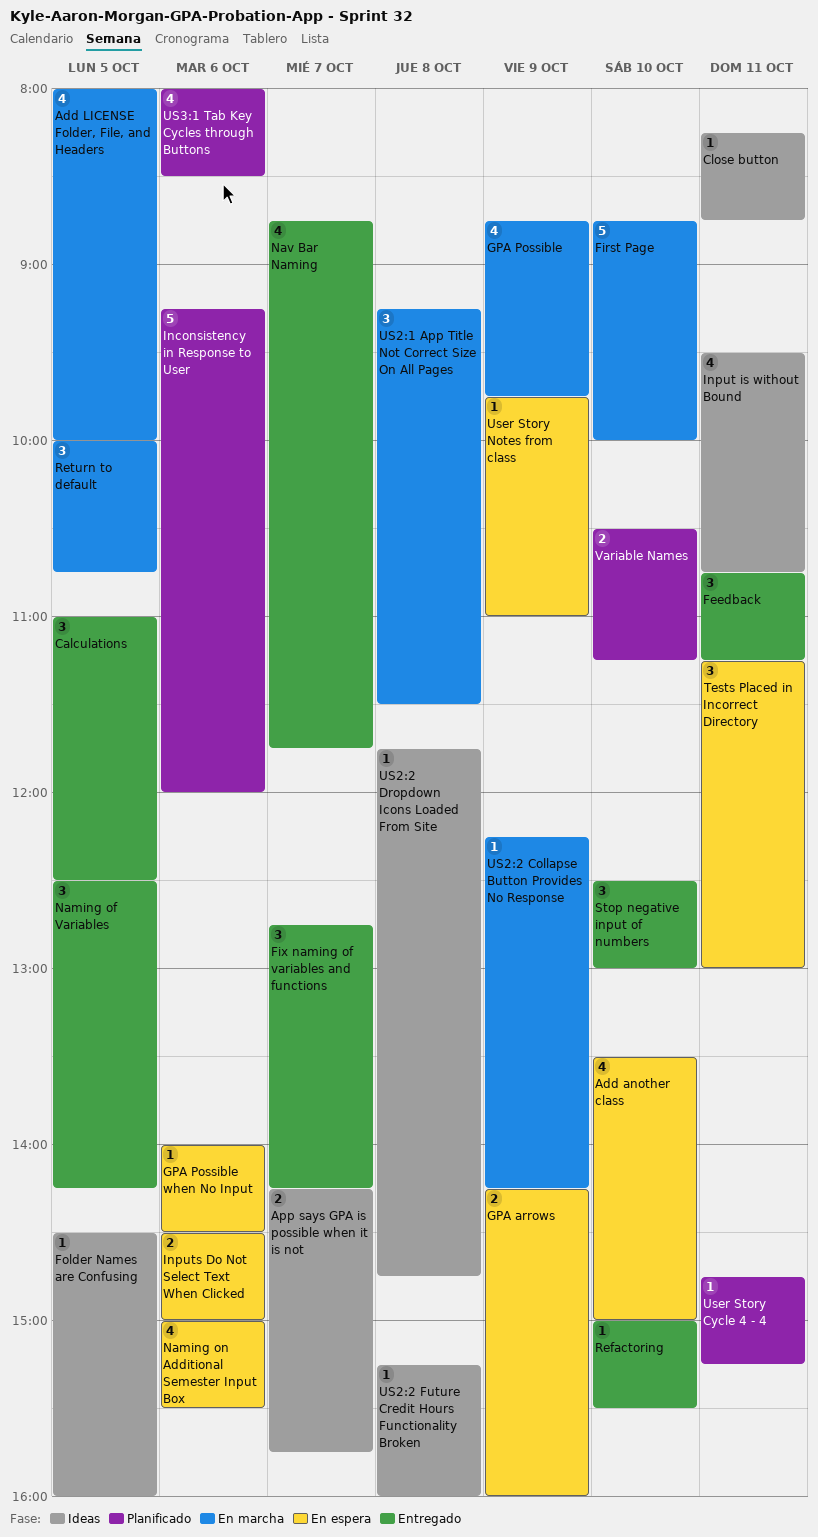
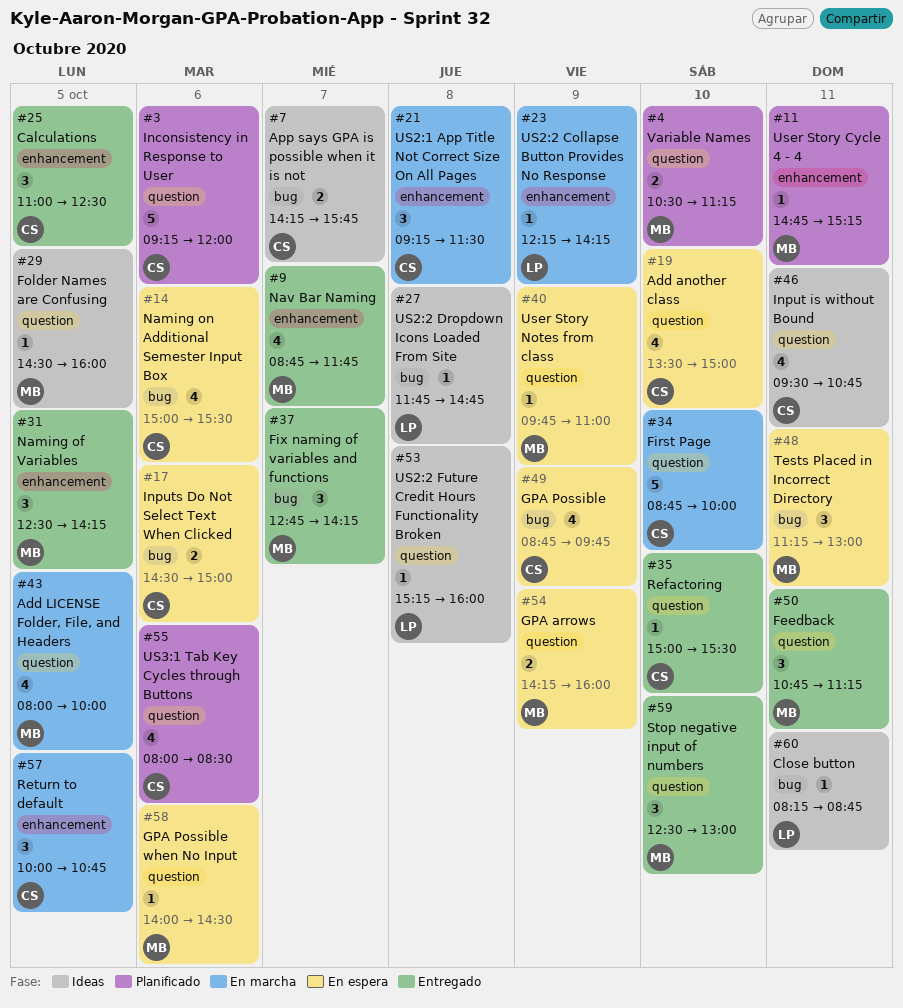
GPA Possible, status: En marcha -> En espera

